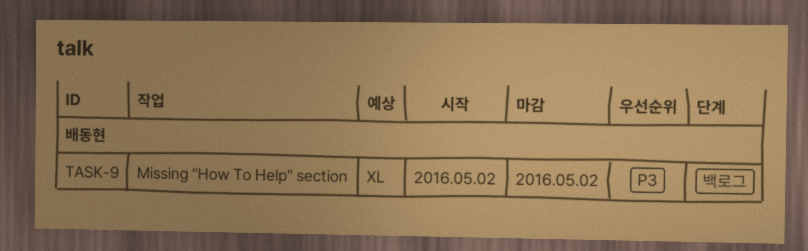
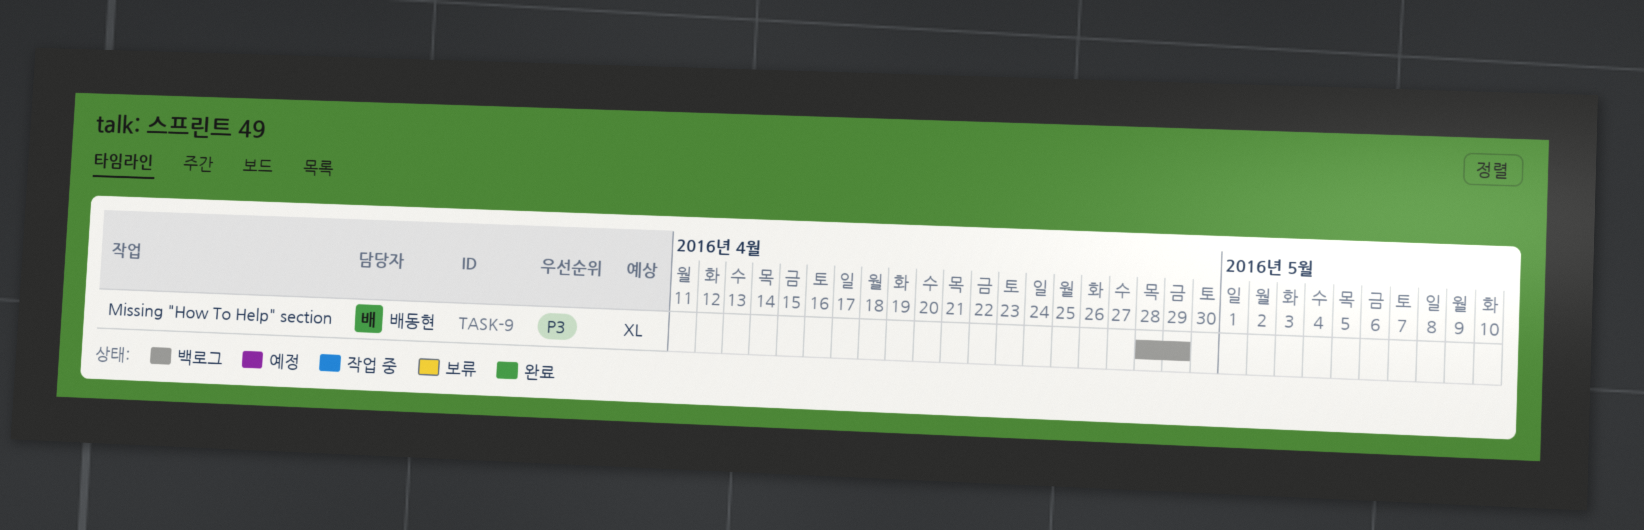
TASK-9, start: May 2 -> Apr 28
TASK-9, due: May 2 -> Apr 29

